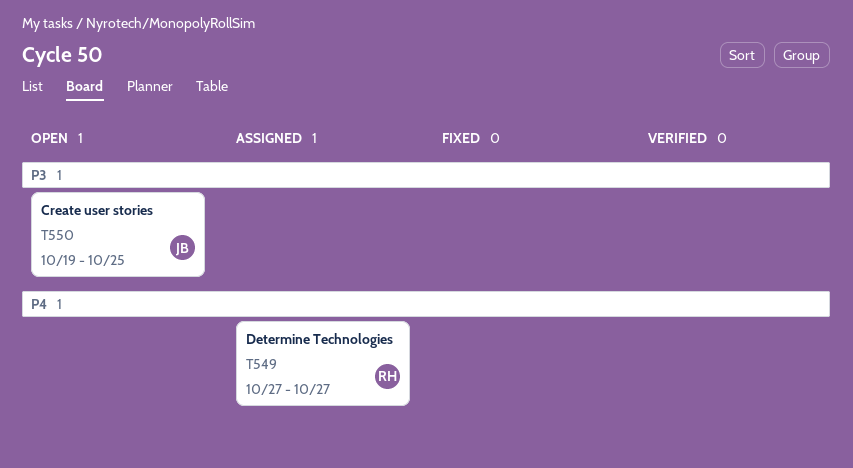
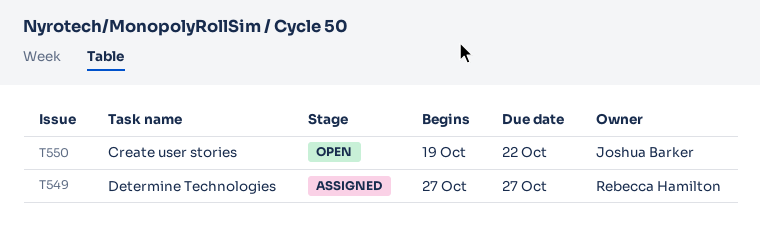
T550, due: Oct 25 -> Oct 22

